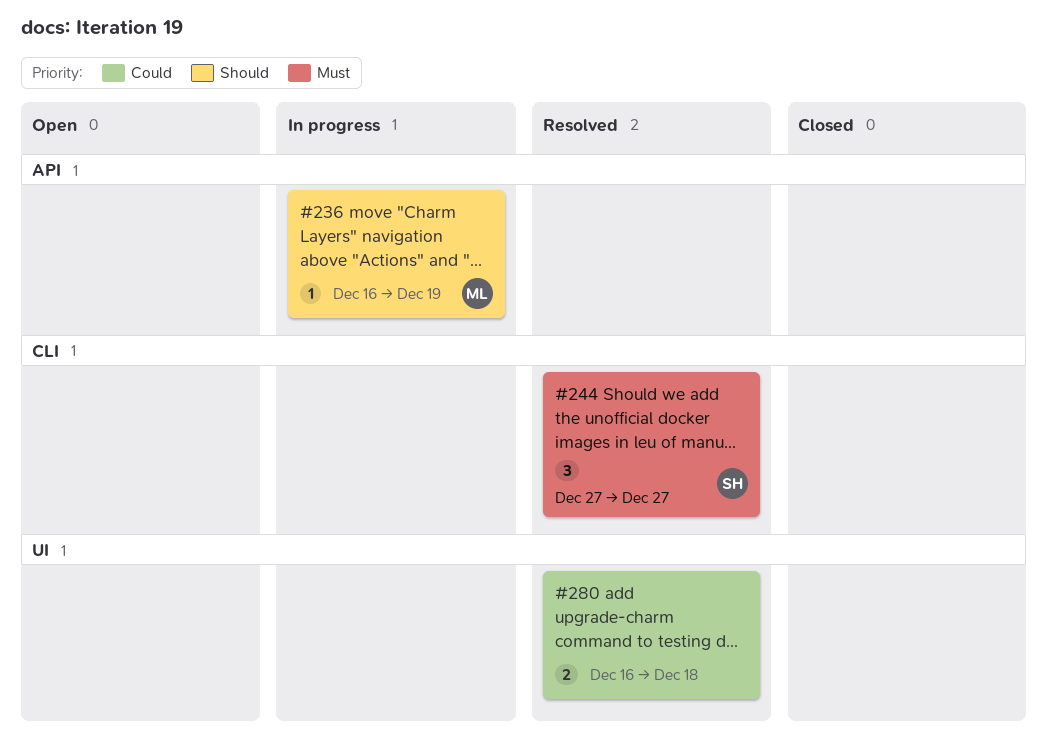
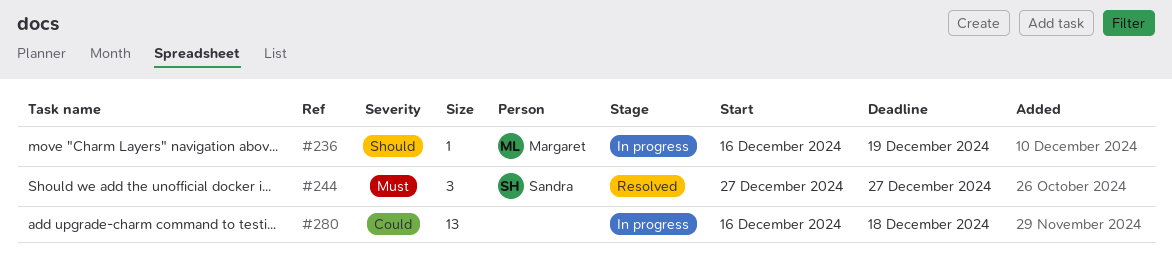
#280, status: Resolved -> In progress
#280, estimate: 2 -> 13

